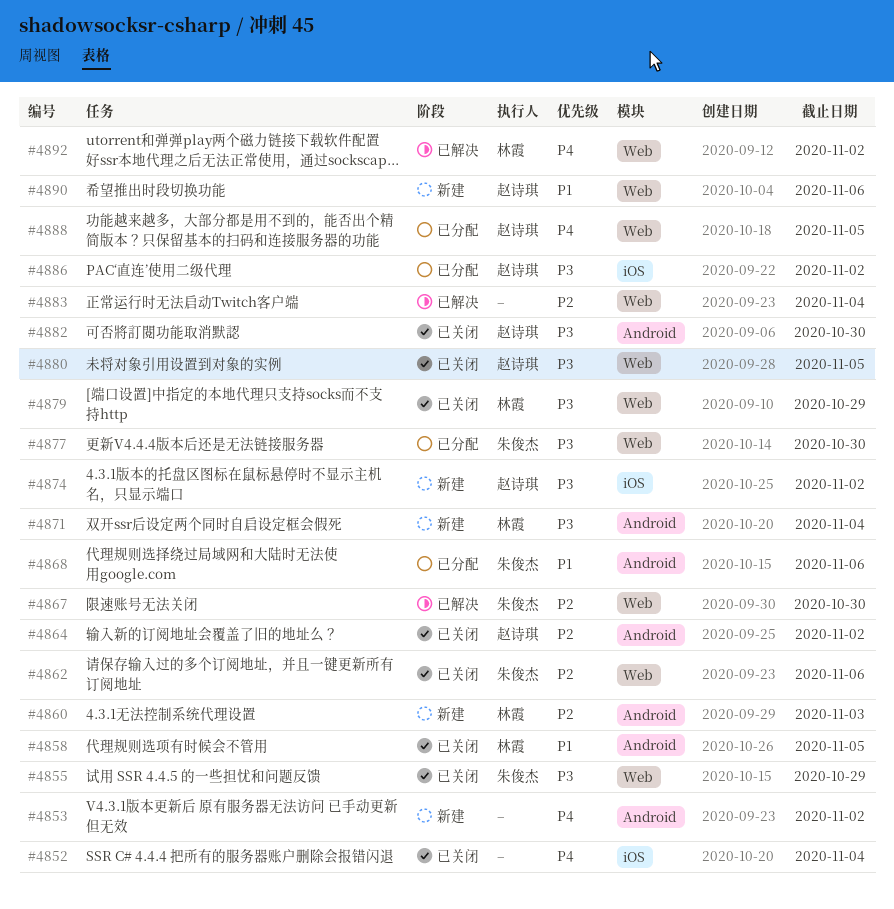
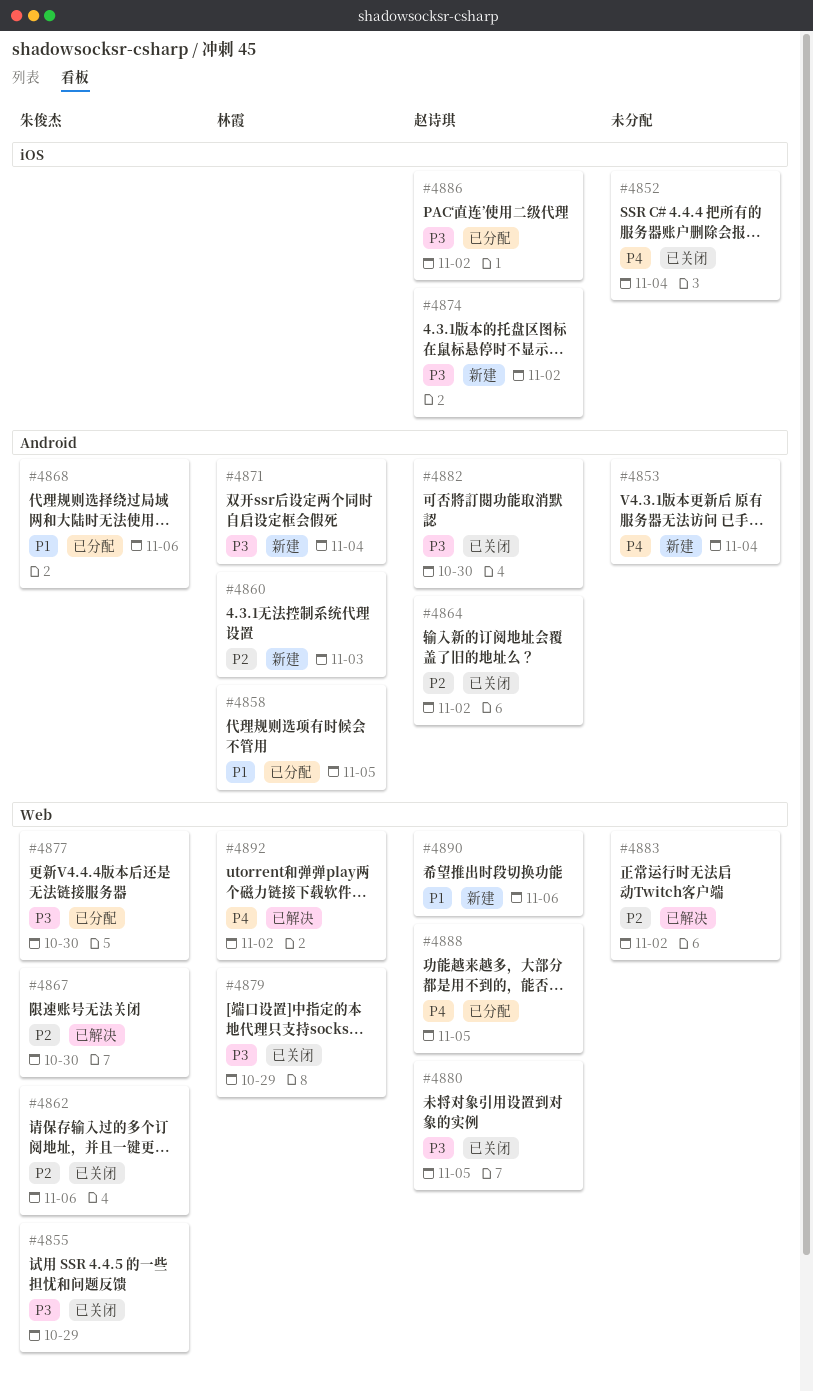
#4853, due: Nov 2 -> Nov 4
#4858, status: 已关闭 -> 已分配
#4883, due: Nov 4 -> Nov 2

